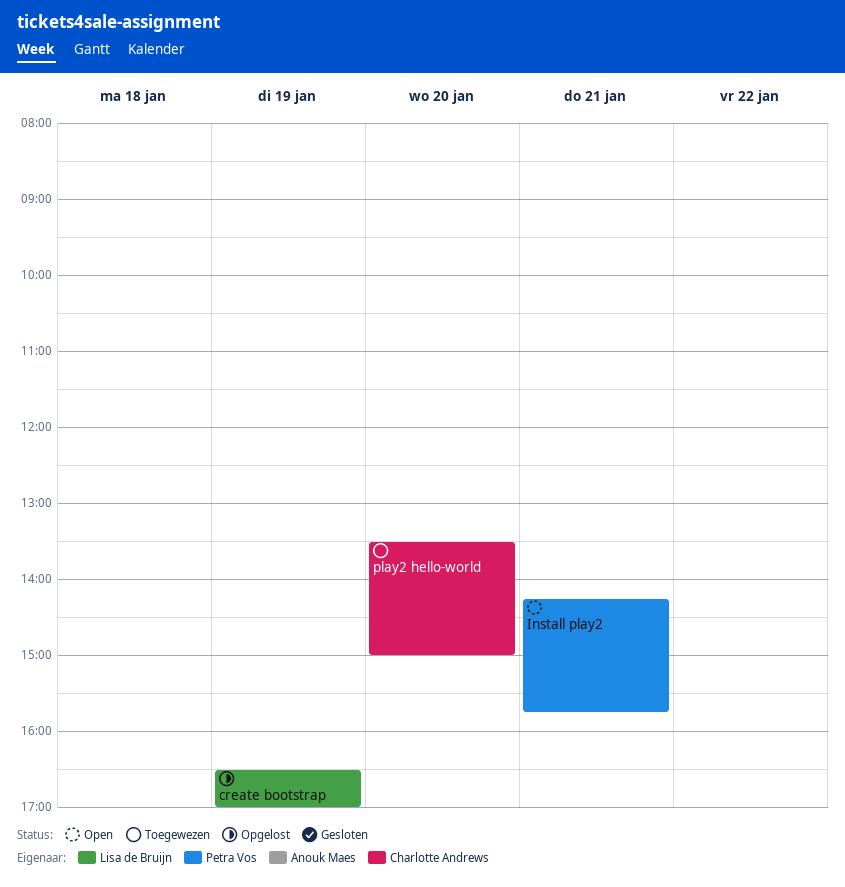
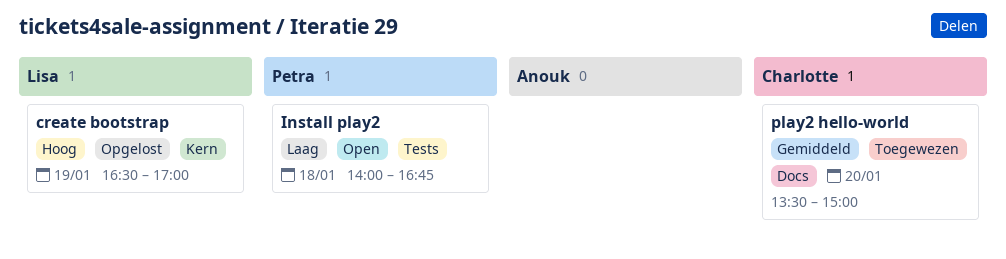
Install play2, day: Jan 21 -> Jan 18
Install play2, begins: 14:15 -> 14:00
Install play2, ends: 15:45 -> 16:45

